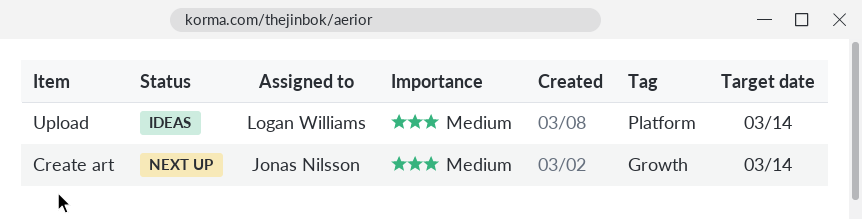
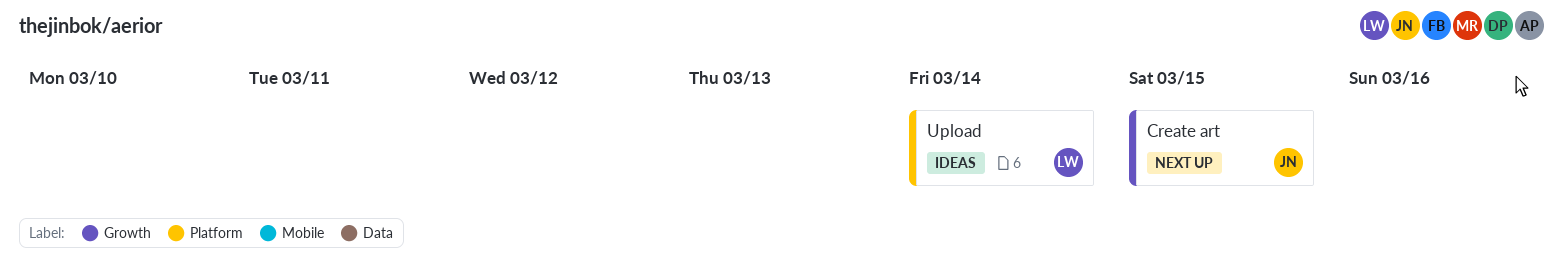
Create art, due: Mar 14 -> Mar 15

